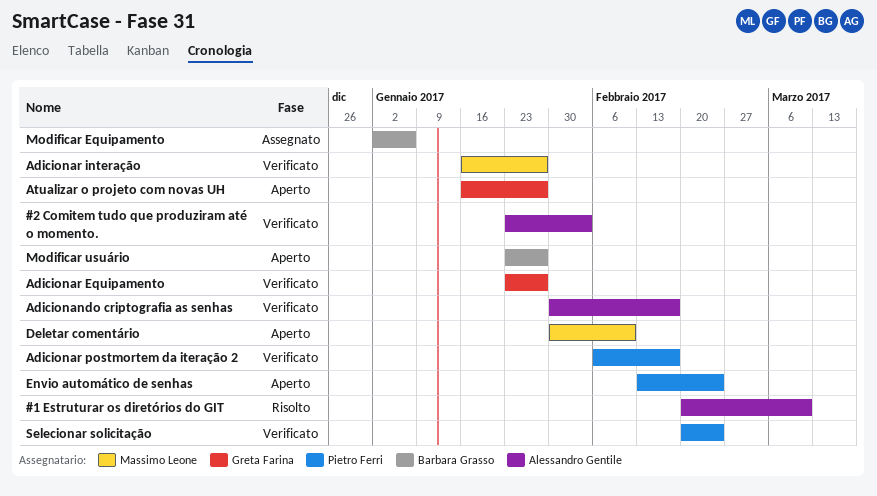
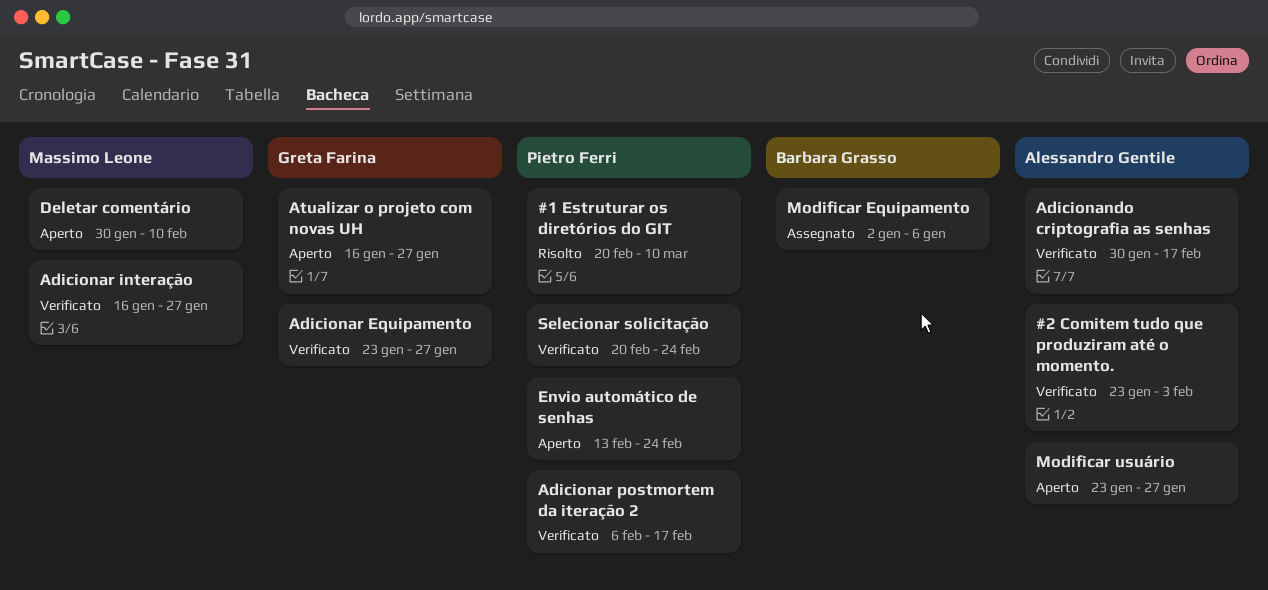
#1 Estruturar os diretórios do GIT, owner: Alessandro Gentile -> Pietro Ferri
Modificar usuário, owner: Barbara Grasso -> Alessandro Gentile

